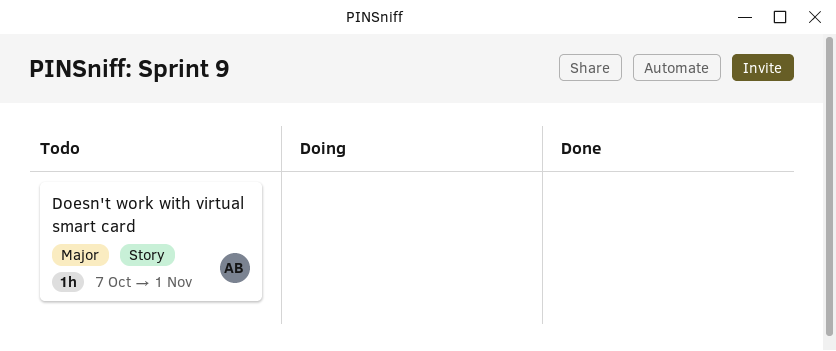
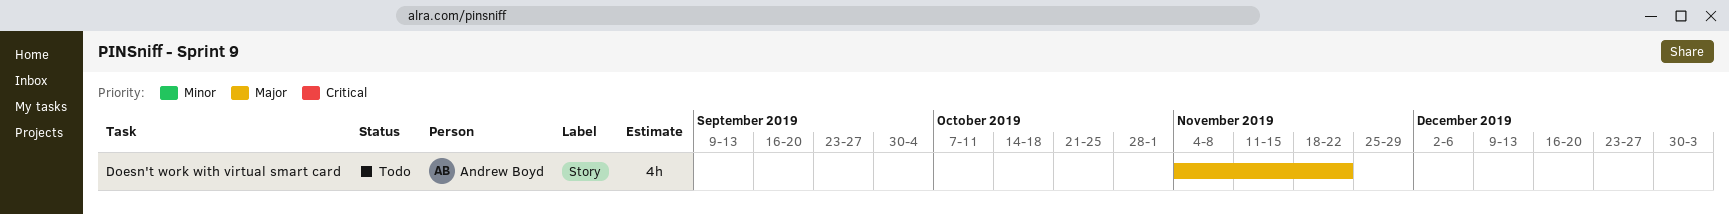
Doesn't work with virtual smart card, estimate: 1h -> 4h
Doesn't work with virtual smart card, start: Oct 7 -> Nov 4
Doesn't work with virtual smart card, due: Nov 1 -> Nov 22

